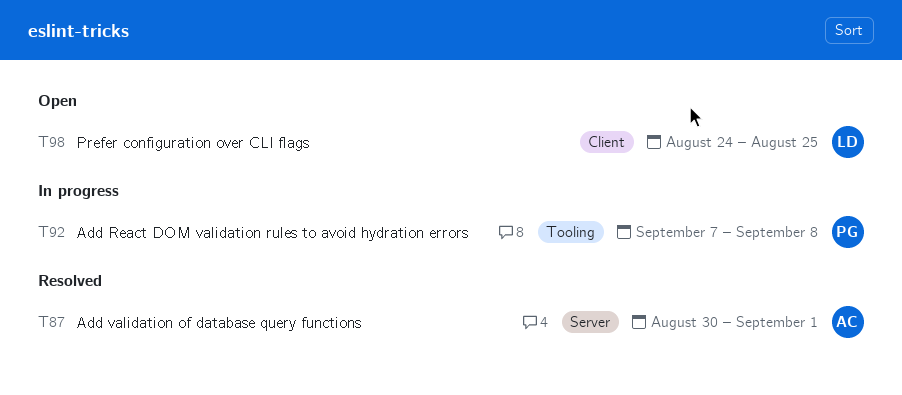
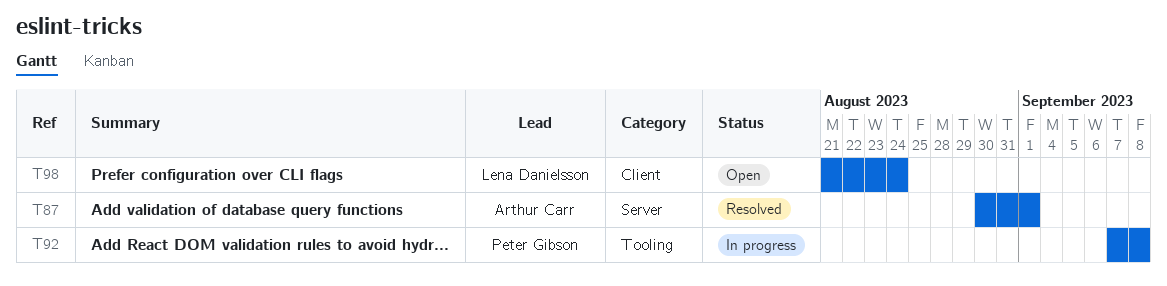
T98, start: Aug 24 -> Aug 21
T98, due: Aug 25 -> Aug 24

